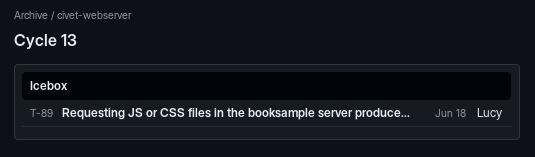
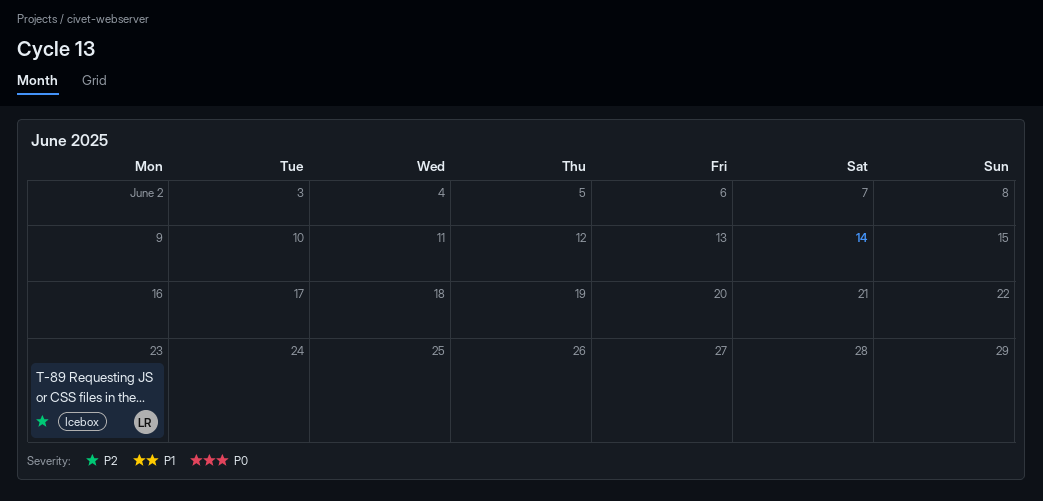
T-89, due: Jun 18 -> Jun 23

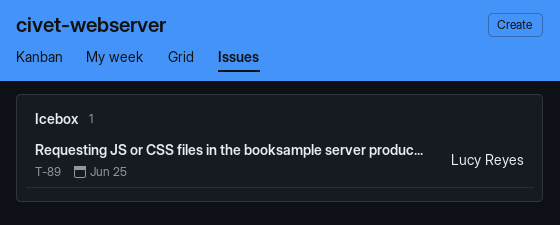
T-89, due: Jun 23 -> Jun 25

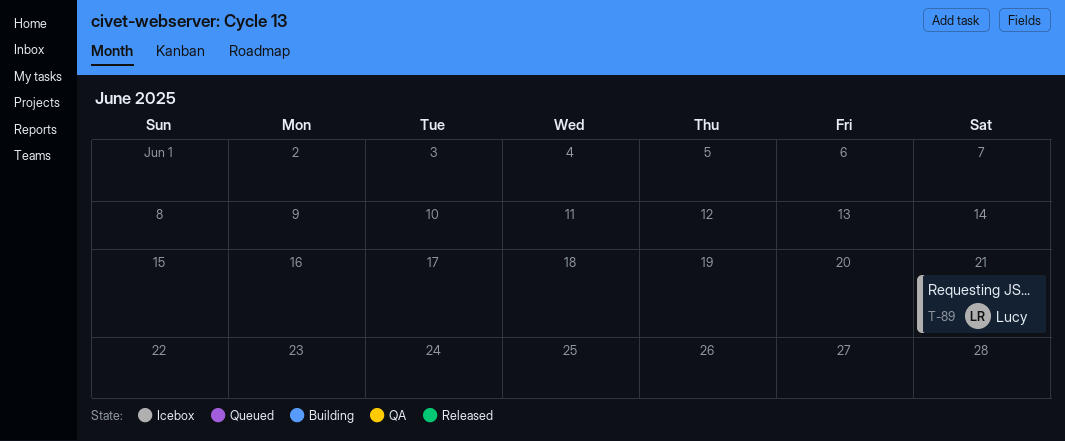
T-89, due: Jun 25 -> Jun 21

